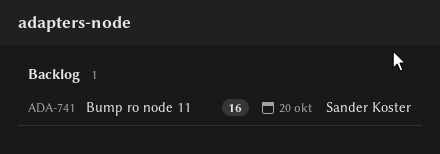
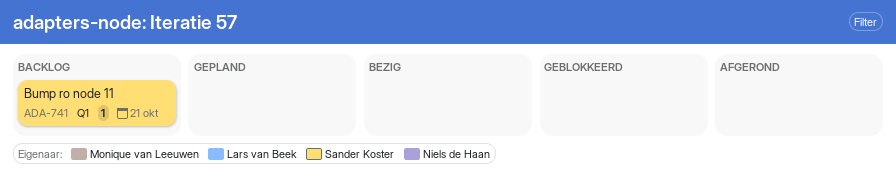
ADA-741, estimate: 16 -> 1
ADA-741, due: Oct 20 -> Oct 21

